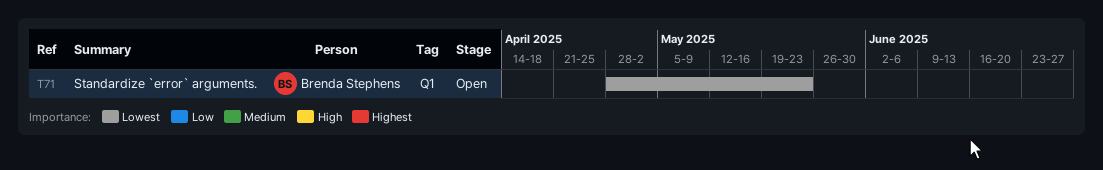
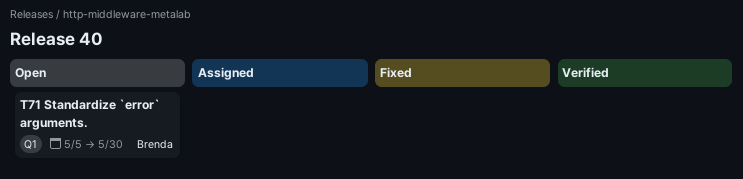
T71, start: Apr 28 -> May 5
T71, due: May 23 -> May 30

